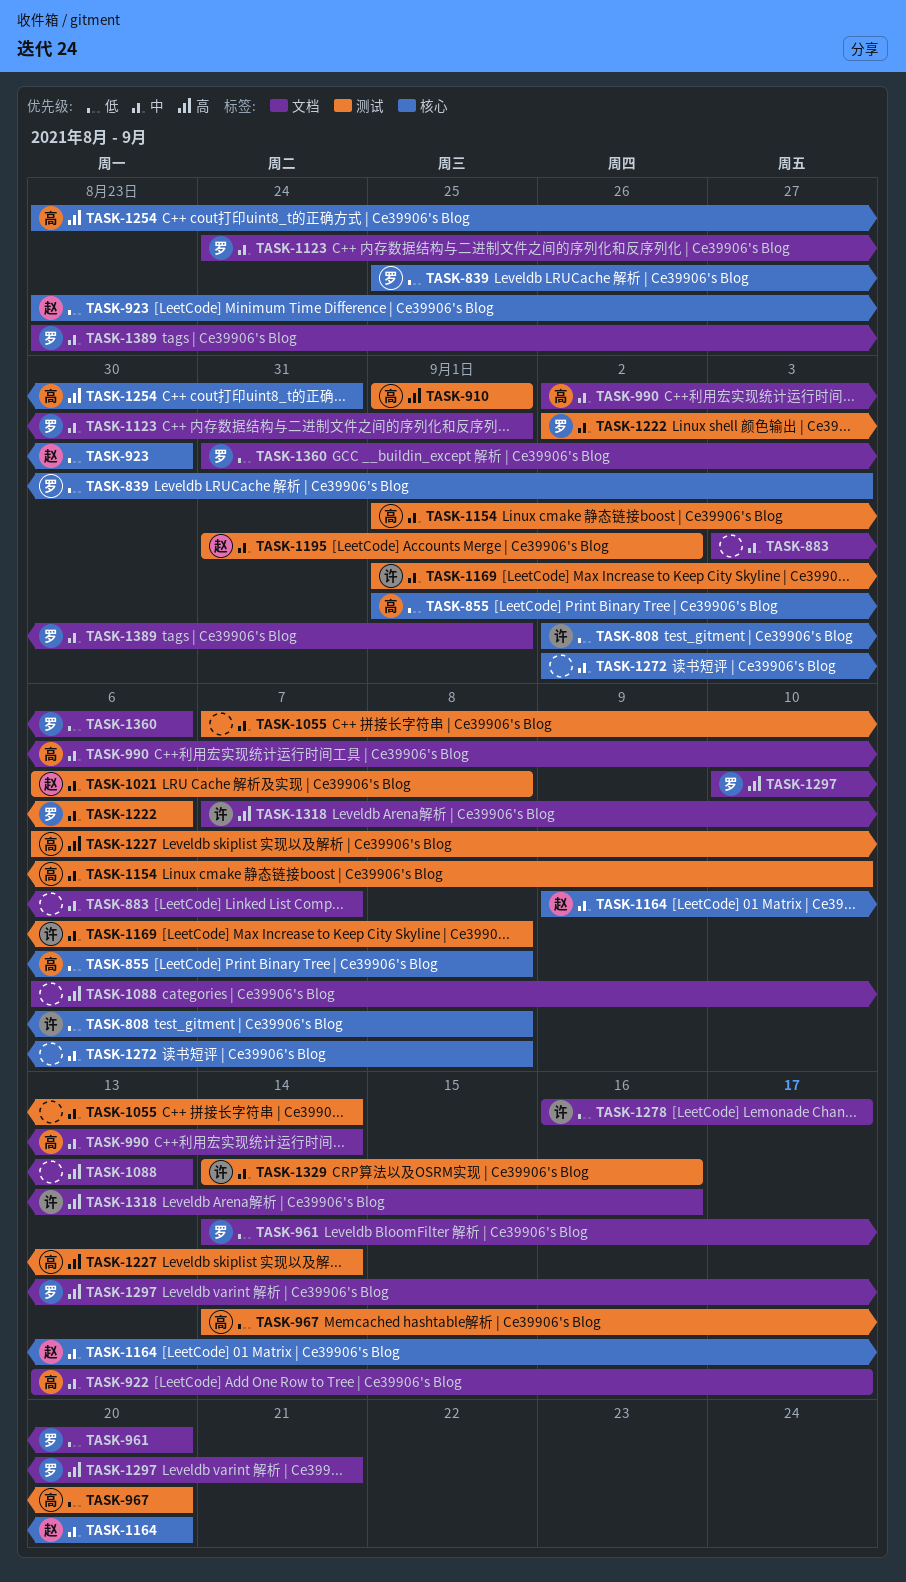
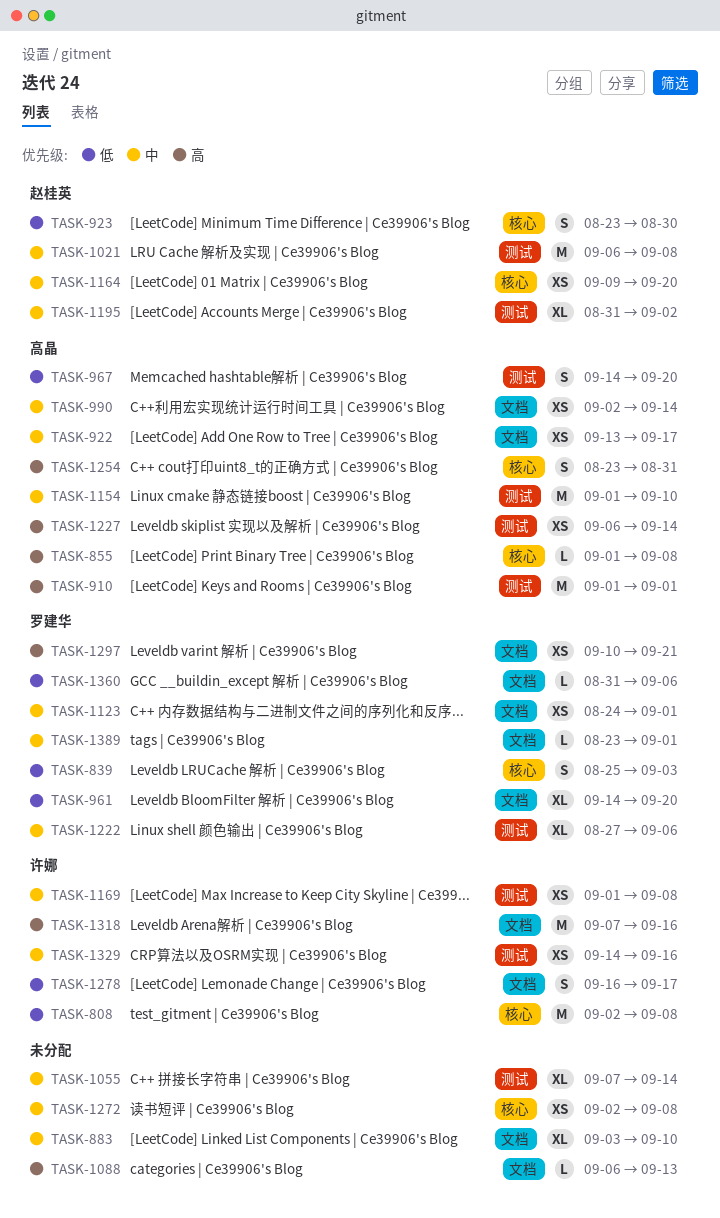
TASK-855, priority: 低 -> 高
TASK-883, due: Sep 7 -> Sep 10
TASK-1222, start: Sep 2 -> Aug 27

